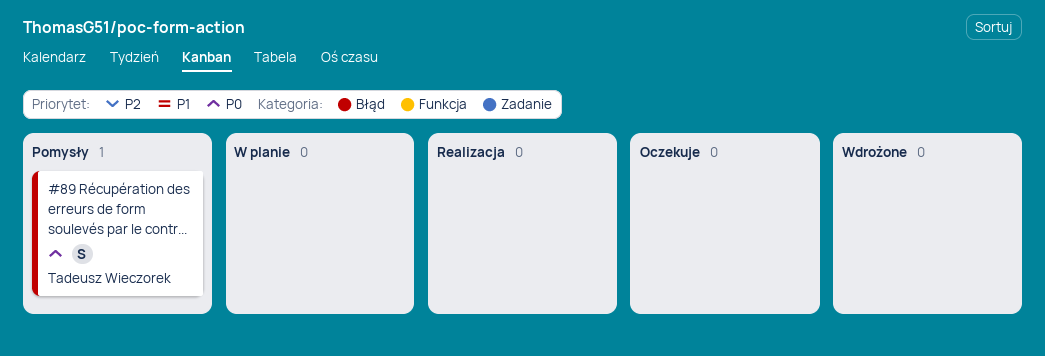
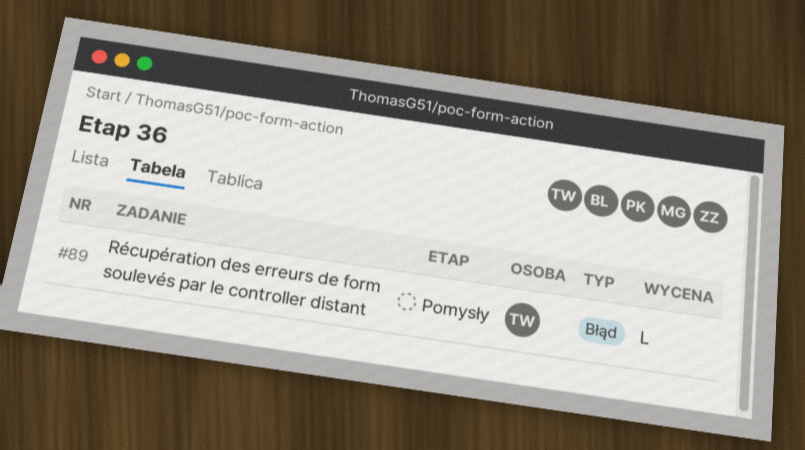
#89, estimate: S -> L

